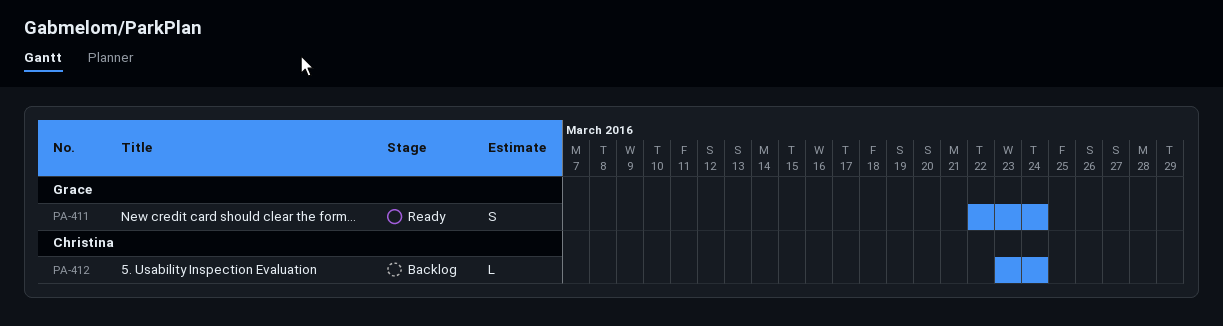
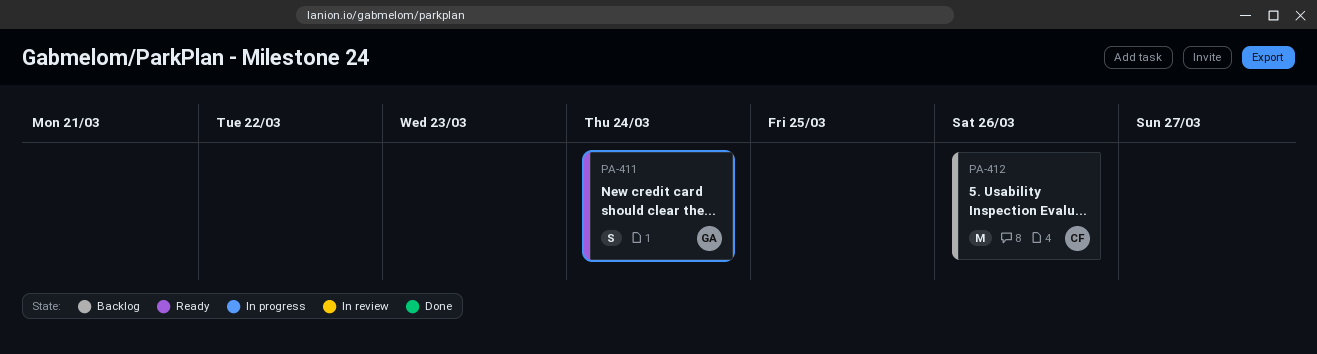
PA-412, estimate: L -> M
PA-412, due: Mar 24 -> Mar 26

